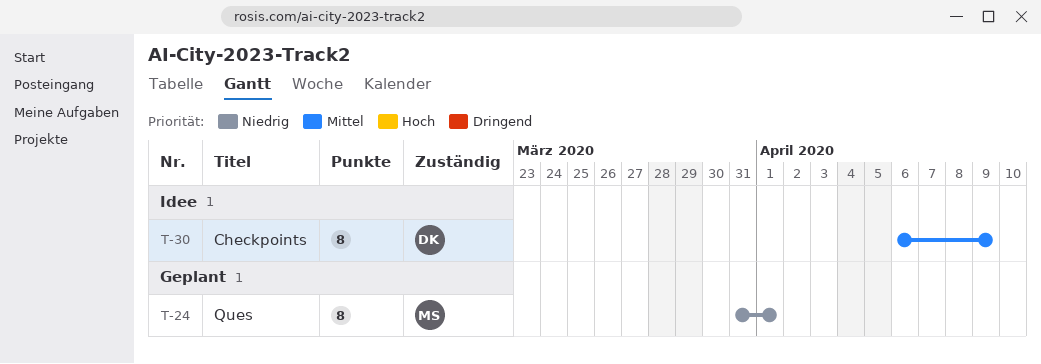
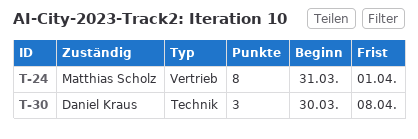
T-30, estimate: 8 -> 3
T-30, start: Apr 6 -> Mar 30
T-30, due: Apr 9 -> Apr 8

